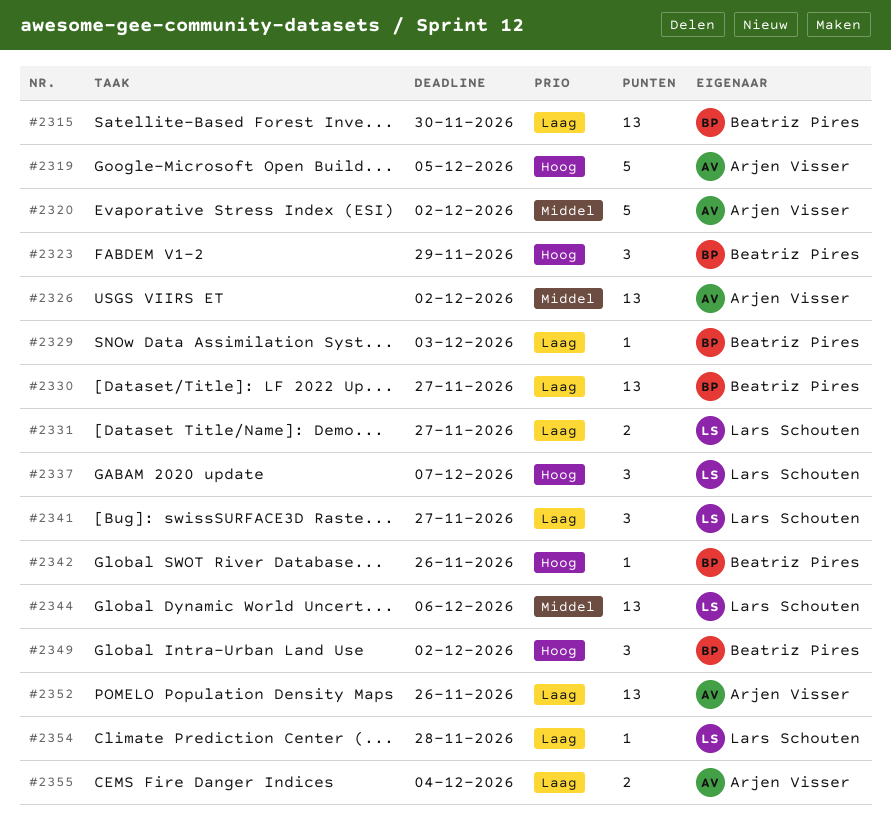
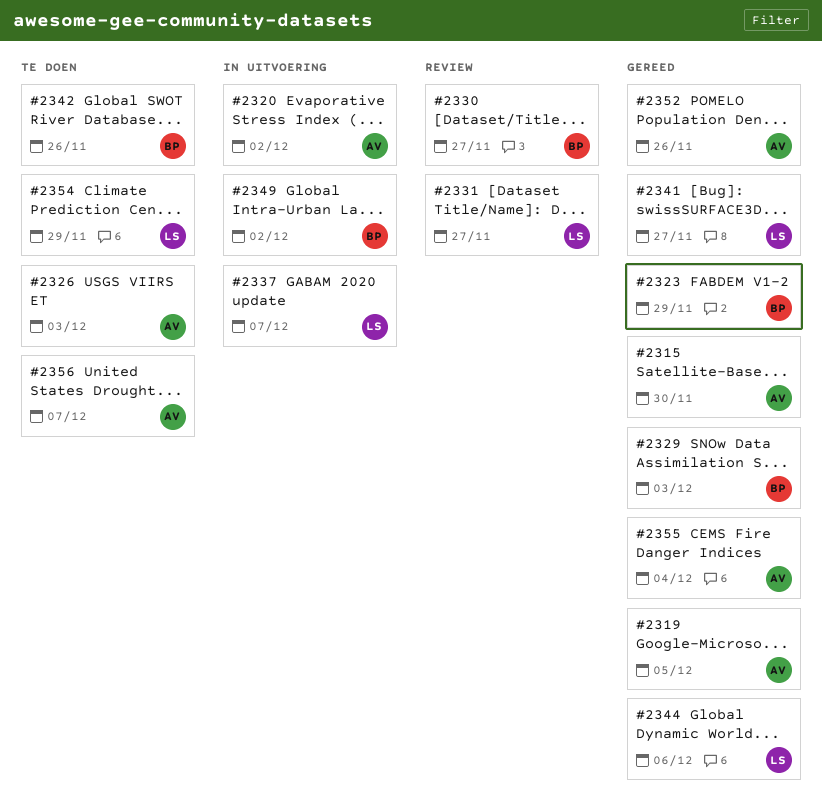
#2315, owner: Beatriz Pires -> Arjen Visser
#2326, due: Dec 2 -> Dec 3
#2354, due: Nov 28 -> Nov 29
#2356: none -> present

